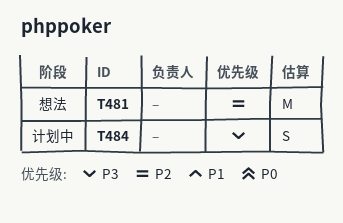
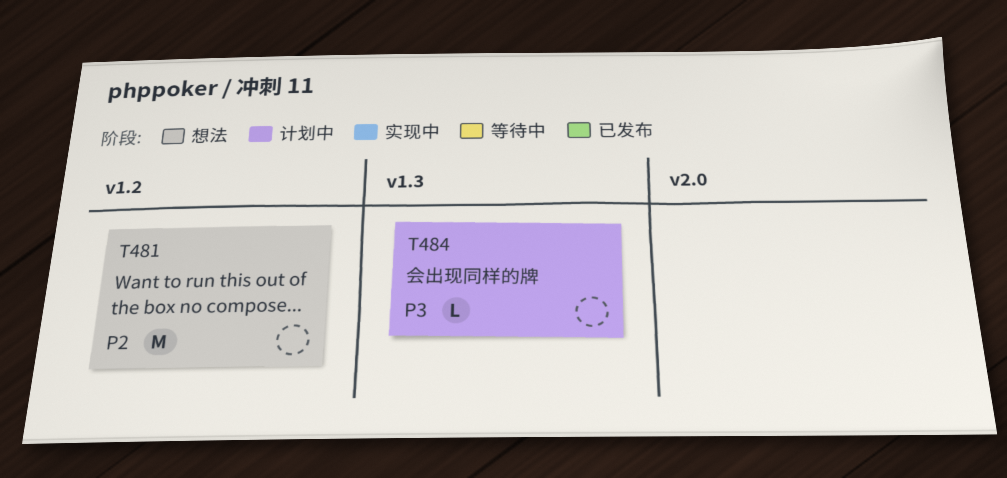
T484, estimate: S -> L

